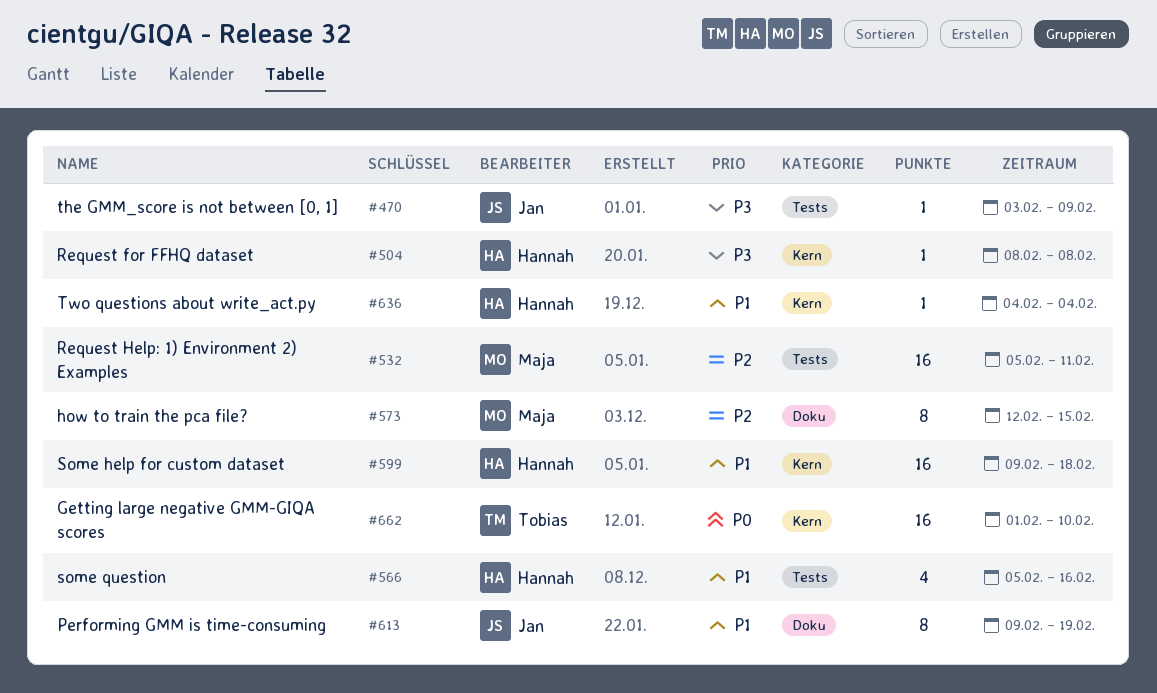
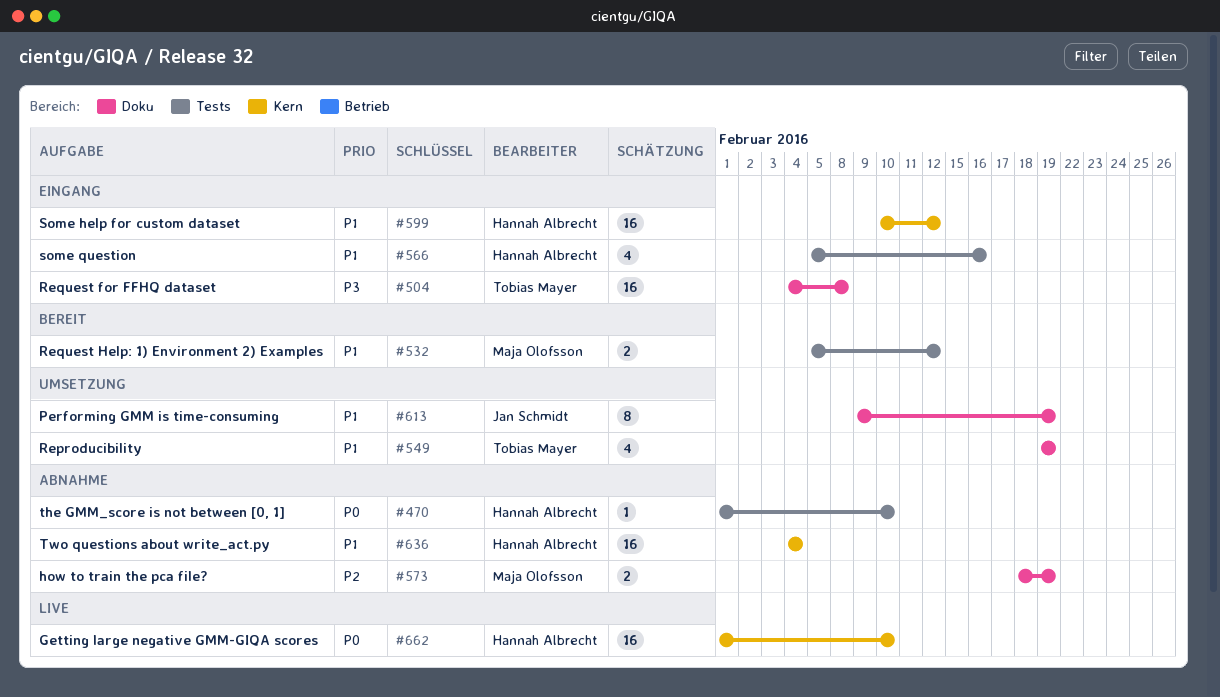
#470, owner: Jan Schmidt -> Hannah Albrecht
#470, priority: P3 -> P0
#470, start: Feb 3 -> Feb 1
#470, due: Feb 9 -> Feb 10
#504, owner: Hannah Albrecht -> Tobias Mayer
#504, label: Kern -> Doku
#504, estimate: 1 -> 16
#504, start: Feb 8 -> Feb 4
#532, priority: P2 -> P1
#532, estimate: 16 -> 2
#532, due: Feb 11 -> Feb 12
#549: none -> present
#573, estimate: 8 -> 2
#573, start: Feb 12 -> Feb 18
#573, due: Feb 15 -> Feb 19
#599, start: Feb 9 -> Feb 10
#599, due: Feb 18 -> Feb 12
#636, estimate: 1 -> 16
#662, owner: Tobias Mayer -> Hannah Albrecht

